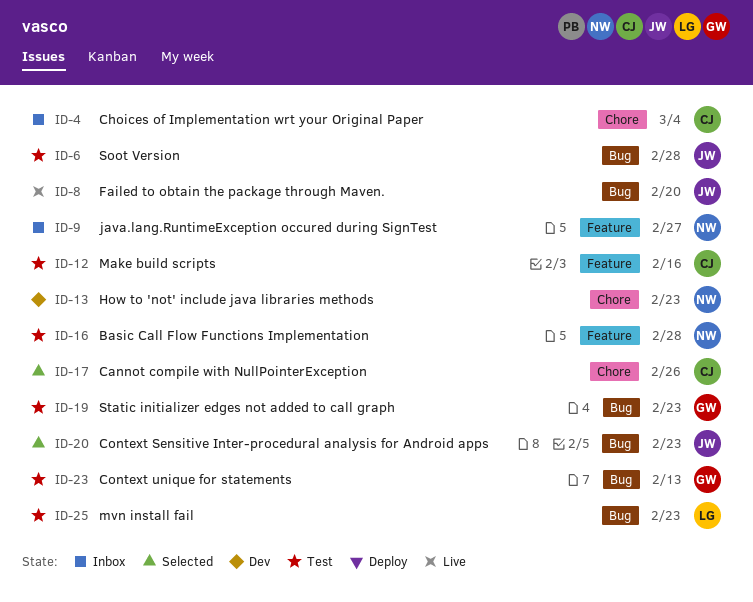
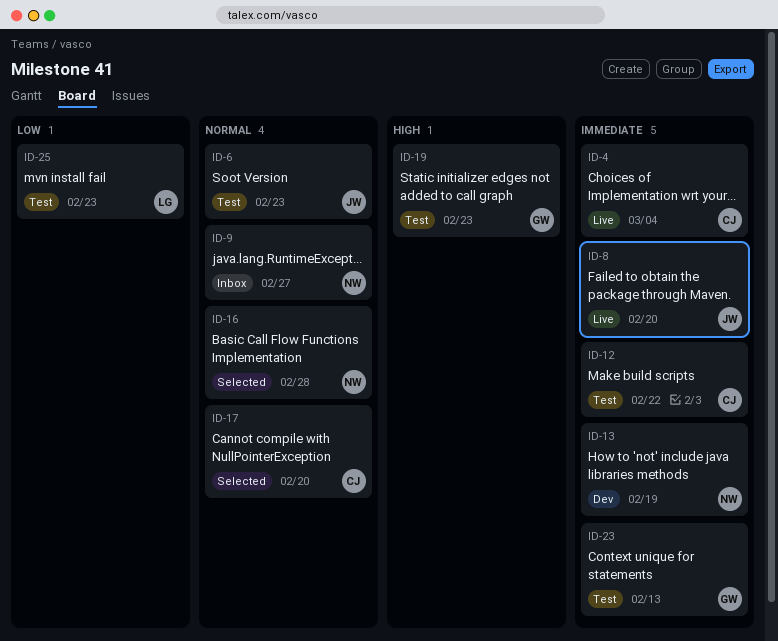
ID-4, status: Inbox -> Live
ID-6, due: Feb 28 -> Feb 23
ID-12, due: Feb 16 -> Feb 22
ID-13, due: Feb 23 -> Feb 19
ID-16, status: Test -> Selected
ID-17, due: Feb 26 -> Feb 20
ID-20: present -> none

